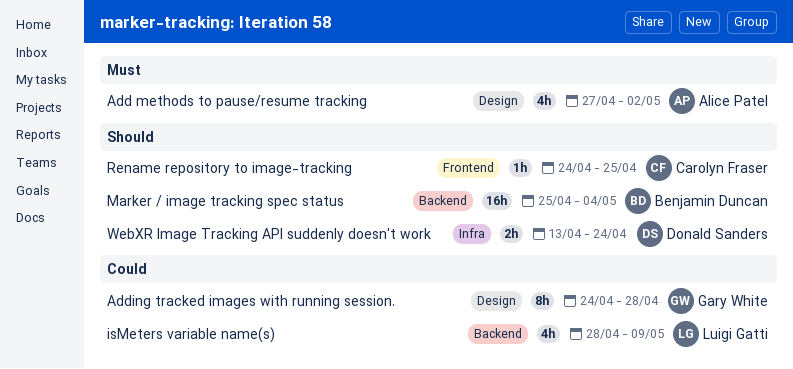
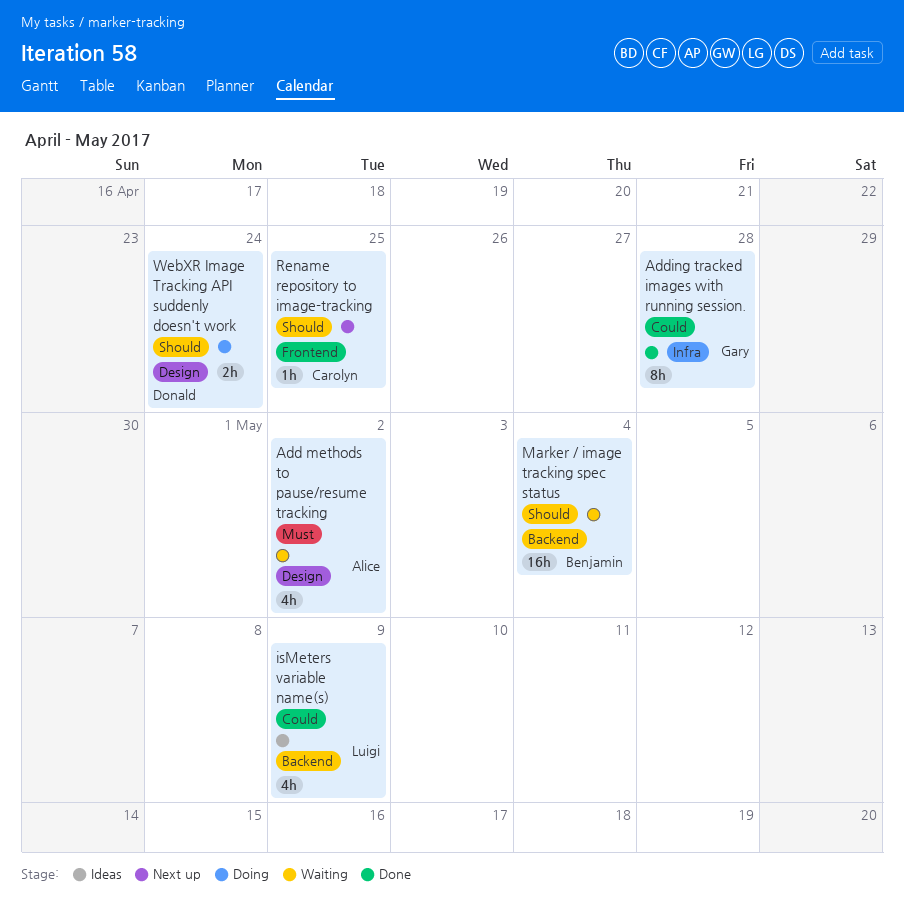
Adding tracked images with running session., label: Design -> Infra
WebXR Image Tracking API suddenly doesn't work, label: Infra -> Design

